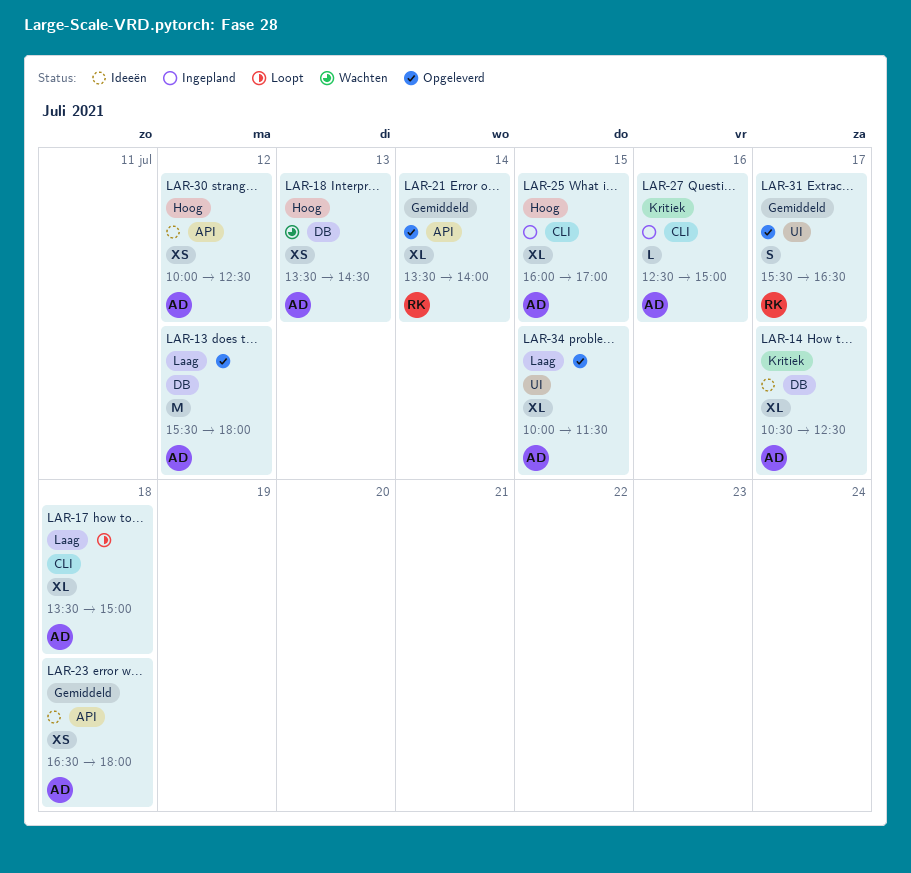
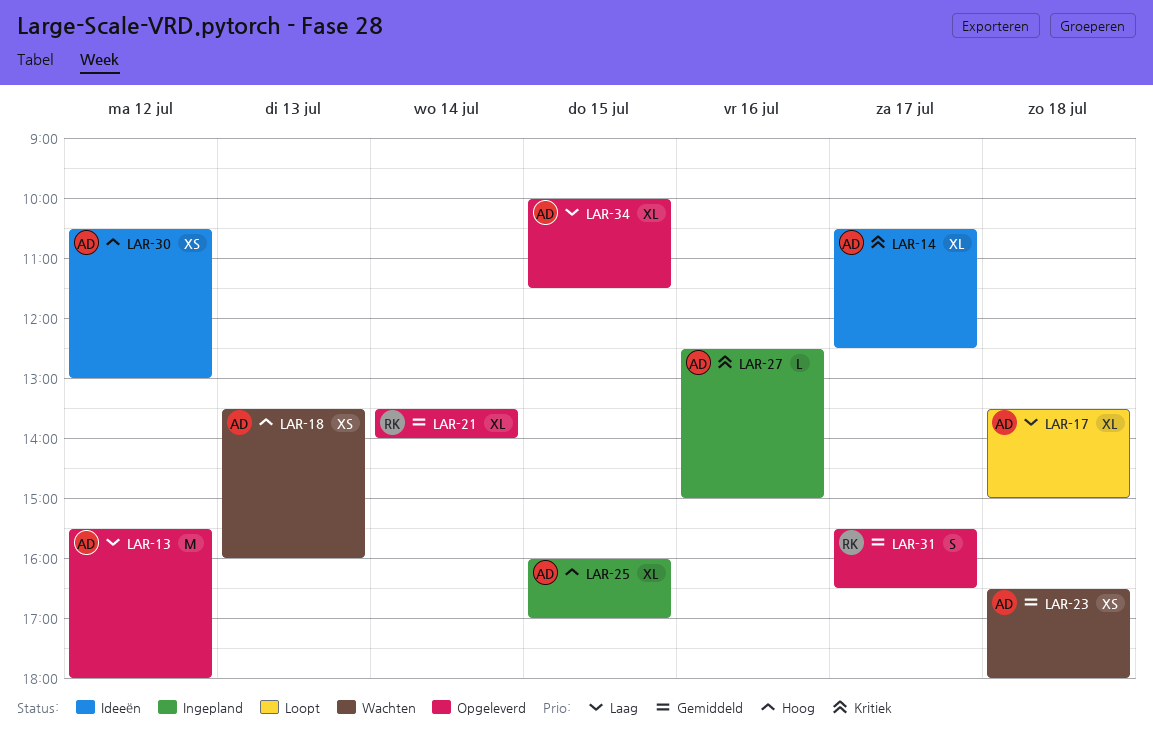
LAR-18, ends: 14:30 -> 16:00
LAR-23, status: Ideeën -> Wachten
LAR-30, begins: 10:00 -> 10:30
LAR-30, ends: 12:30 -> 13:00

